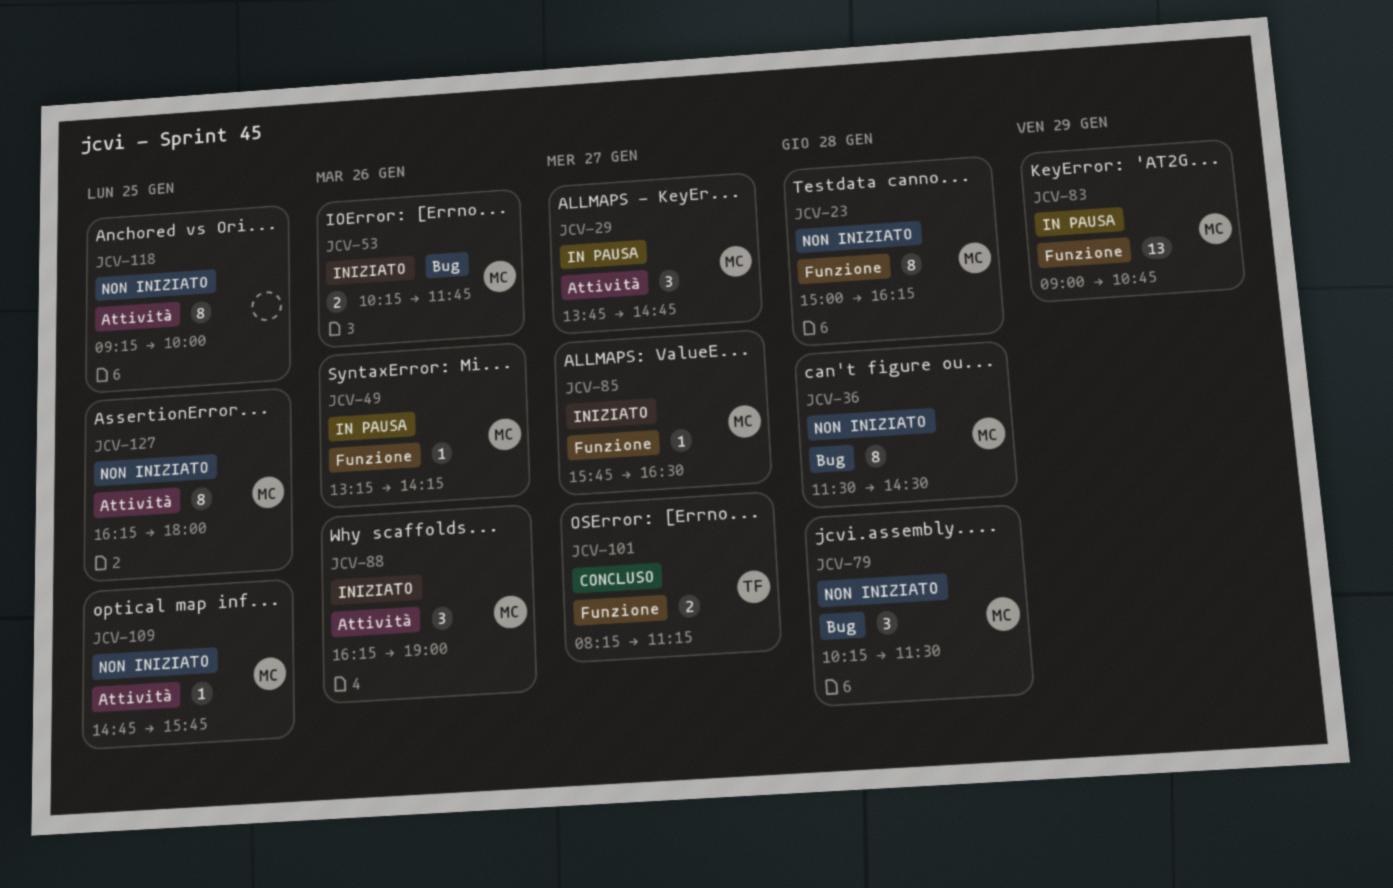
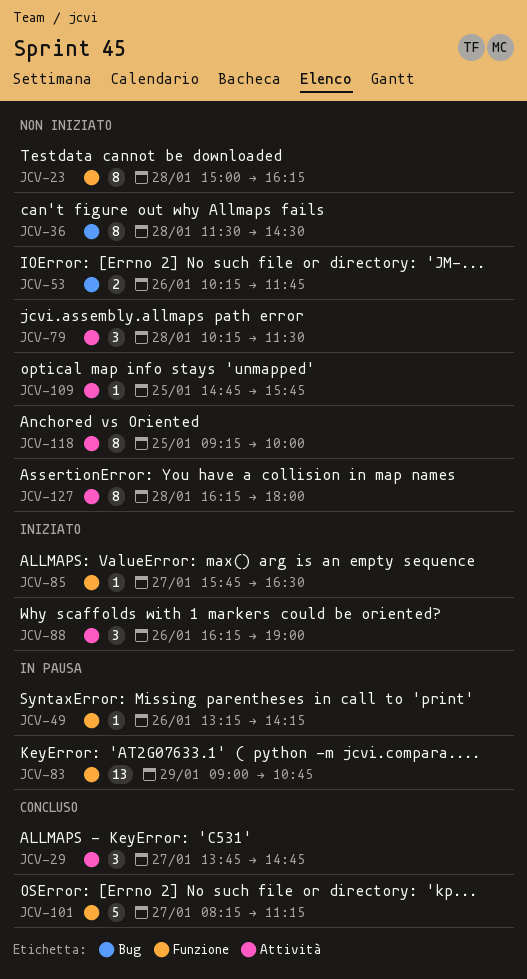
JCV-29, status: In pausa -> Concluso
JCV-53, status: Iniziato -> Non iniziato
JCV-79, label: Bug -> Attività
JCV-101, estimate: 2 -> 5
JCV-127, day: Jan 25 -> Jan 28

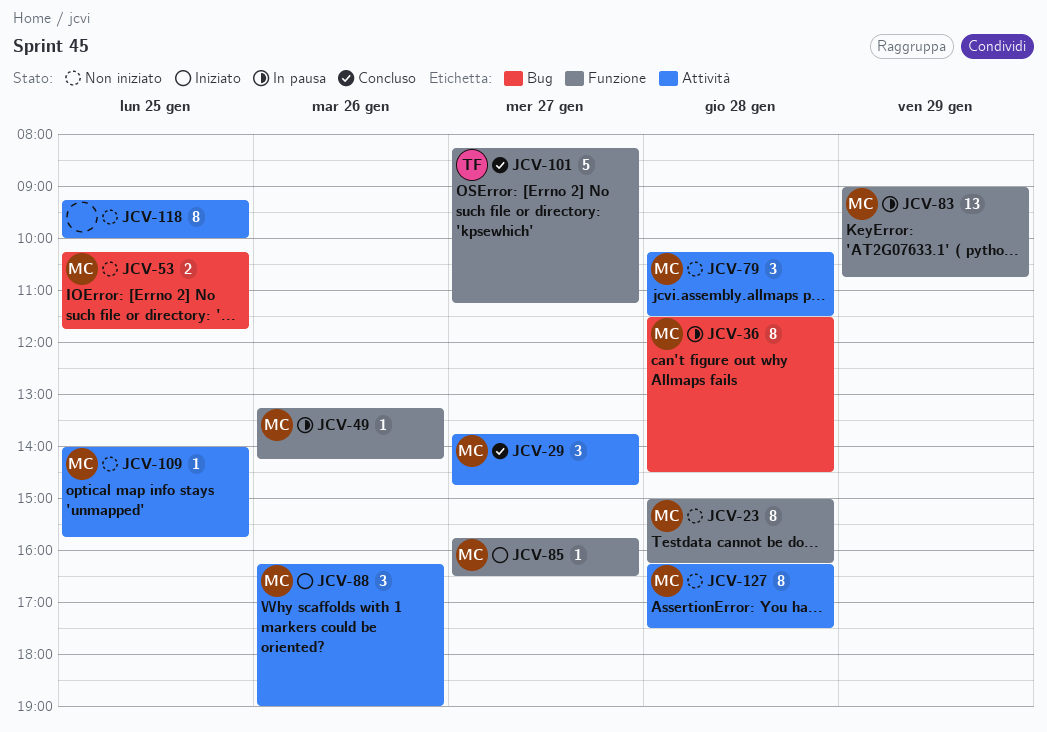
JCV-36, status: Non iniziato -> In pausa
JCV-53, day: Jan 26 -> Jan 25
JCV-109, begins: 14:45 -> 14:00
JCV-127, ends: 18:00 -> 17:30

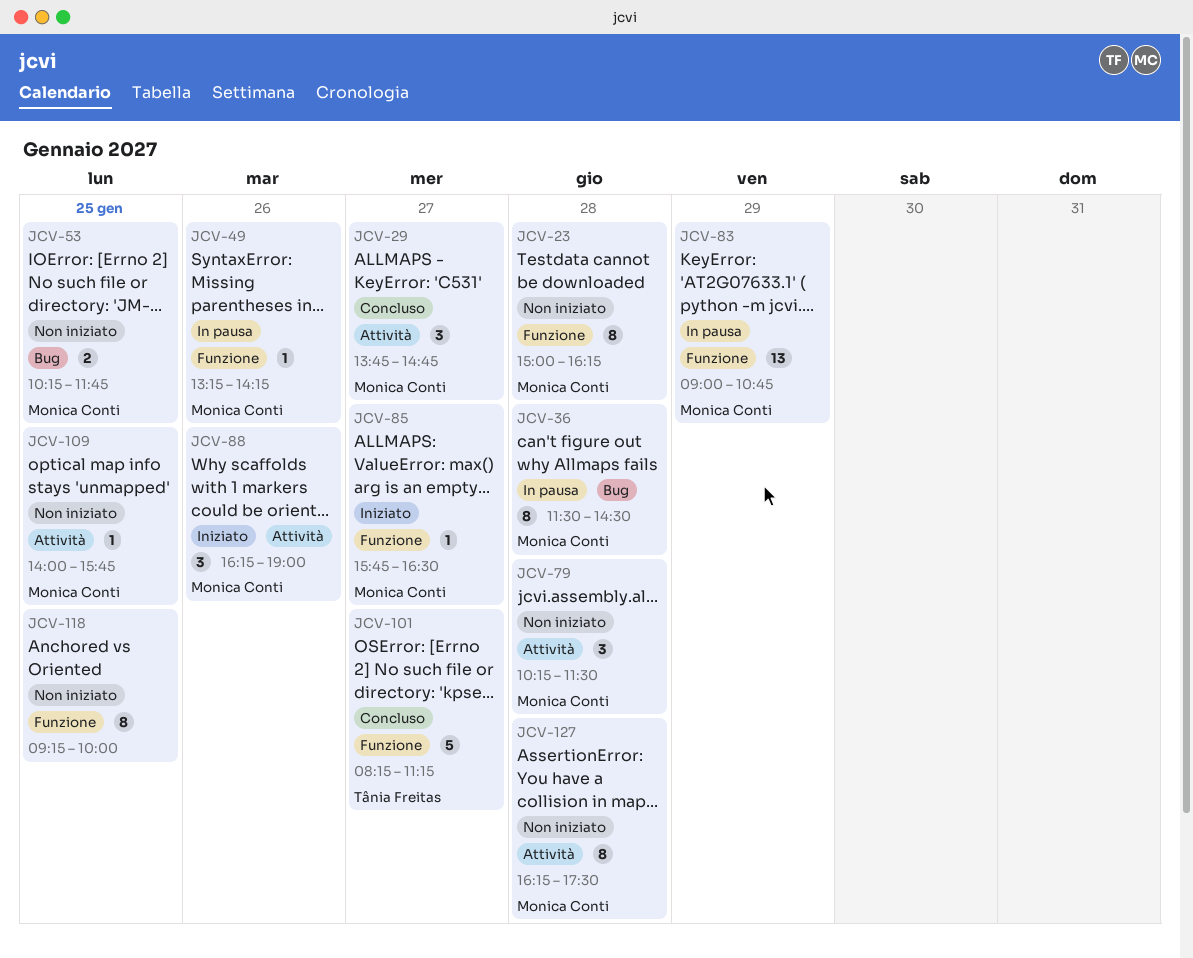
JCV-118, label: Attività -> Funzione

